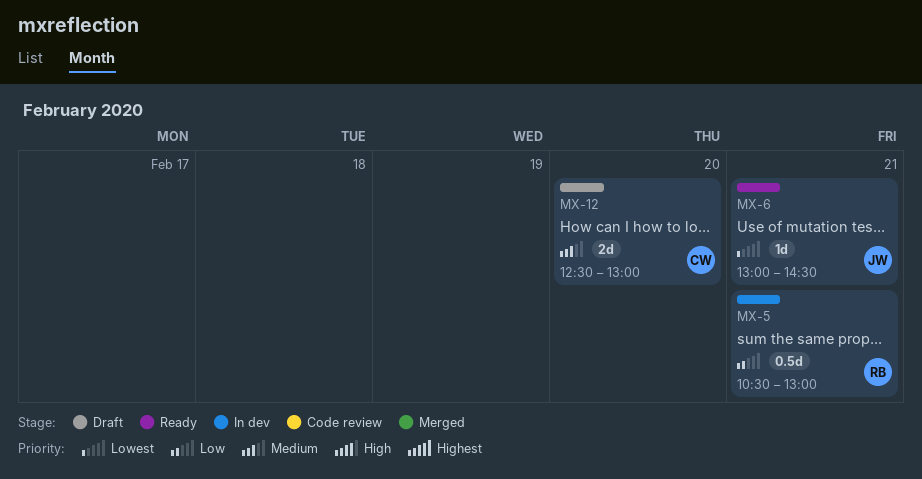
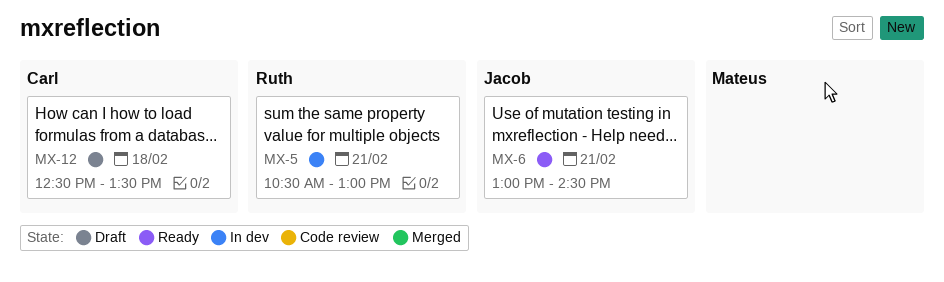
MX-12, day: Feb 20 -> Feb 18
MX-12, ends: 13:00 -> 13:30

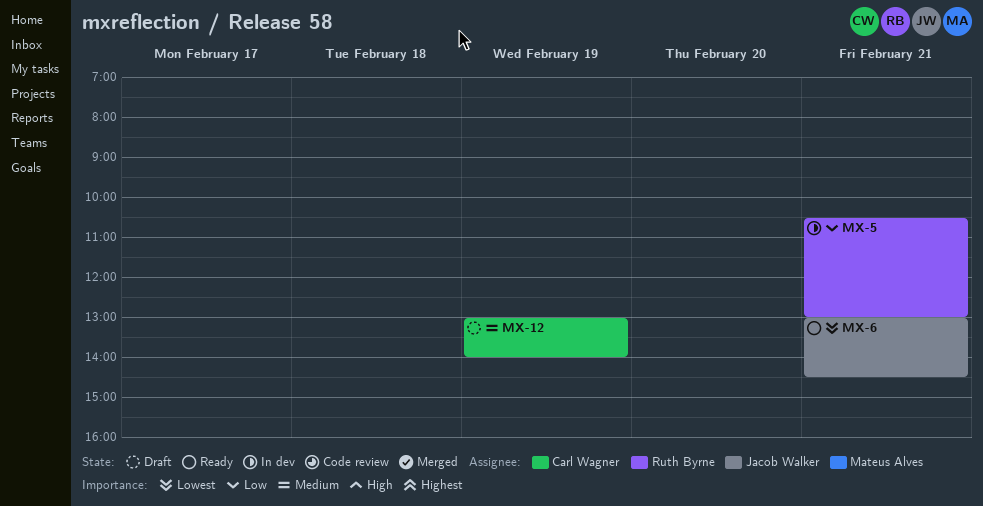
MX-12, day: Feb 18 -> Feb 19
MX-12, begins: 12:30 -> 13:00
MX-12, ends: 13:30 -> 14:00

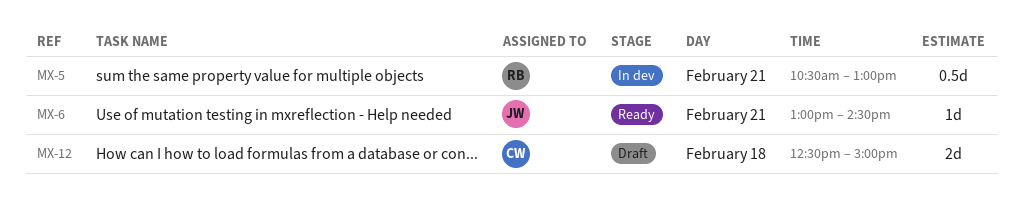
MX-12, day: Feb 19 -> Feb 18
MX-12, begins: 13:00 -> 12:30
MX-12, ends: 14:00 -> 15:00

